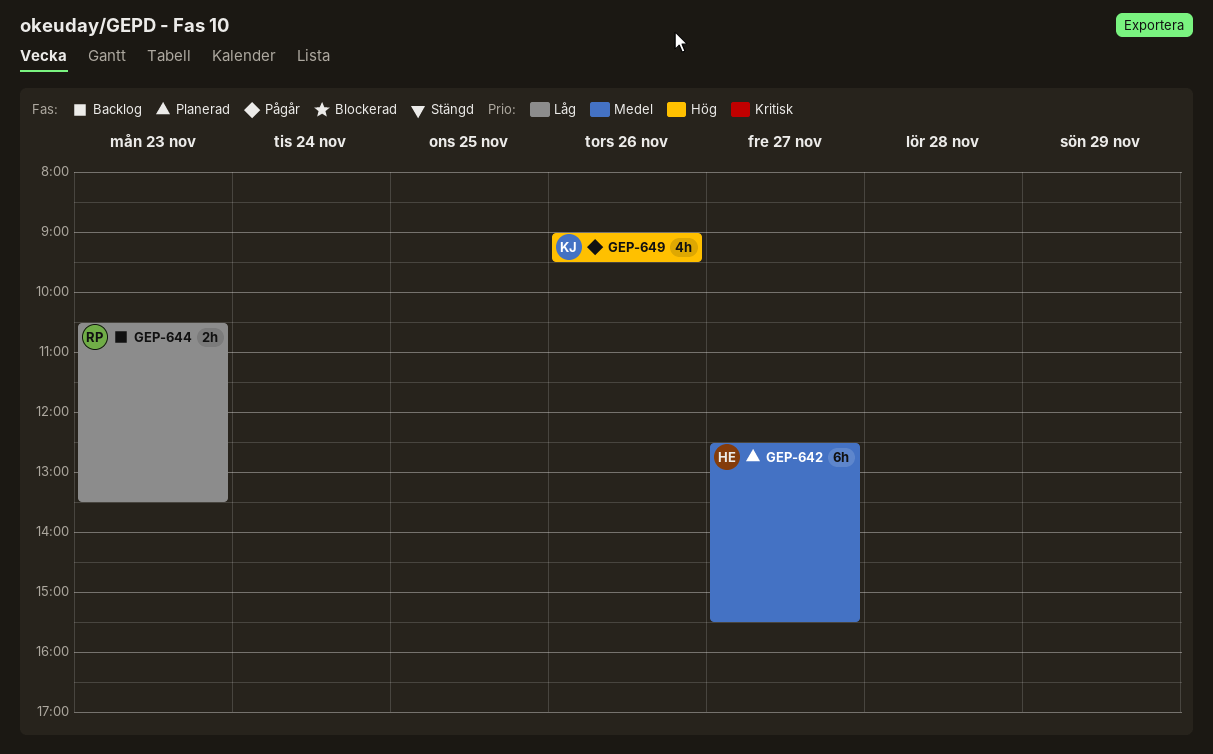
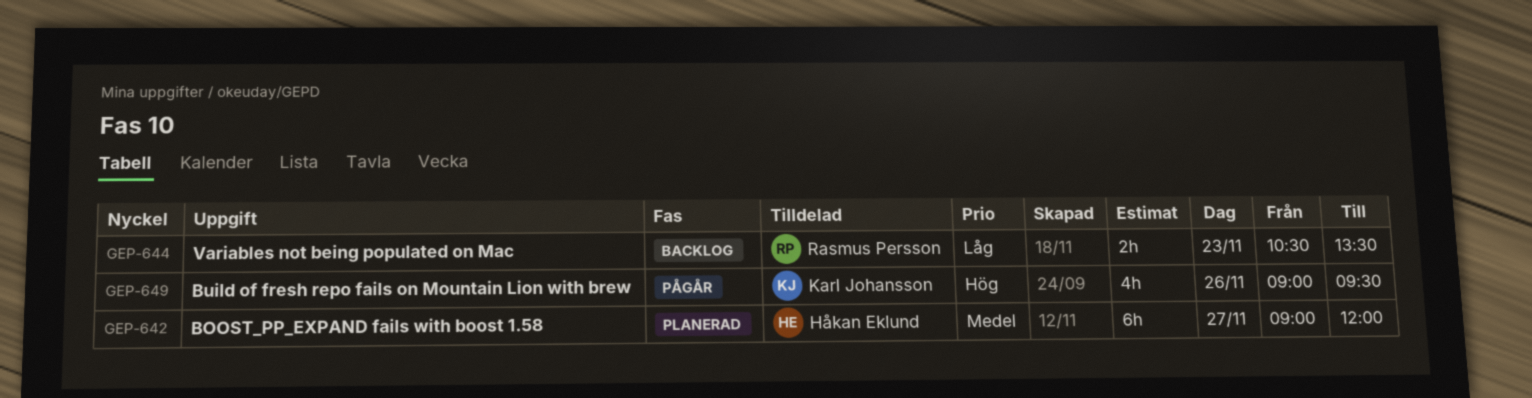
GEP-642, begins: 12:30 -> 09:00
GEP-642, ends: 15:30 -> 12:00

